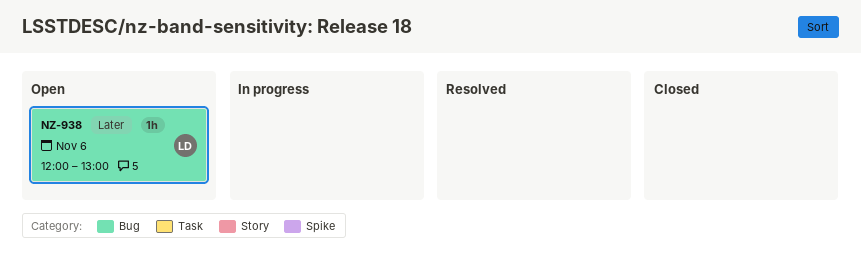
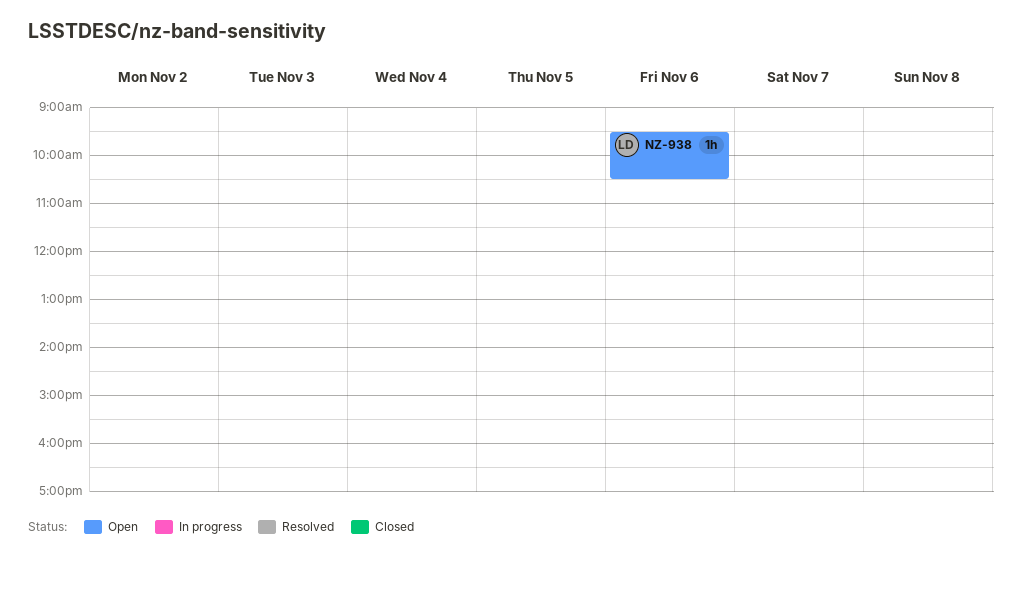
NZ-938, begins: 12:00 -> 09:30
NZ-938, ends: 13:00 -> 10:30

